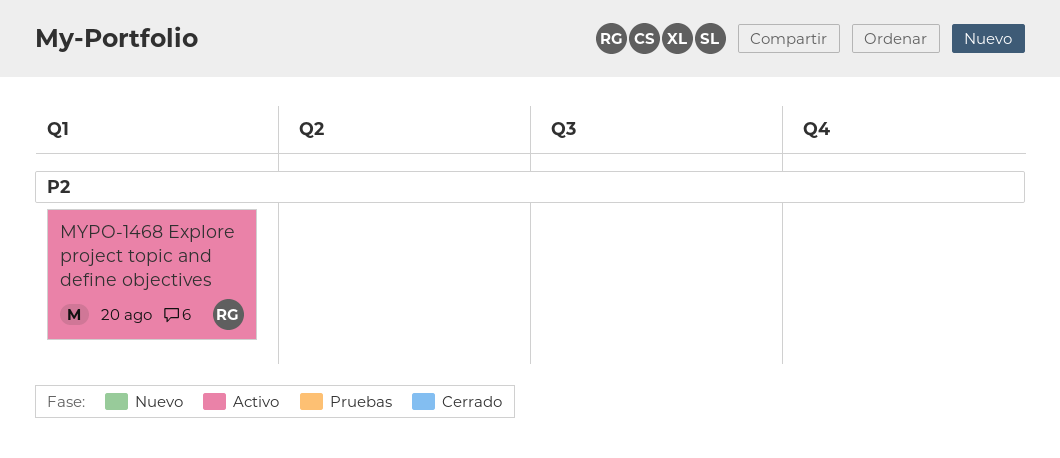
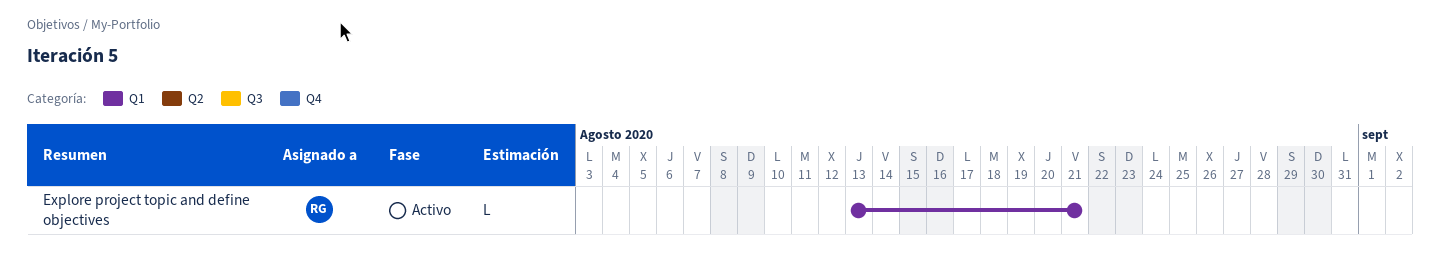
Explore project topic and define objectives, estimate: M -> L
Explore project topic and define objectives, due: Aug 20 -> Aug 21

